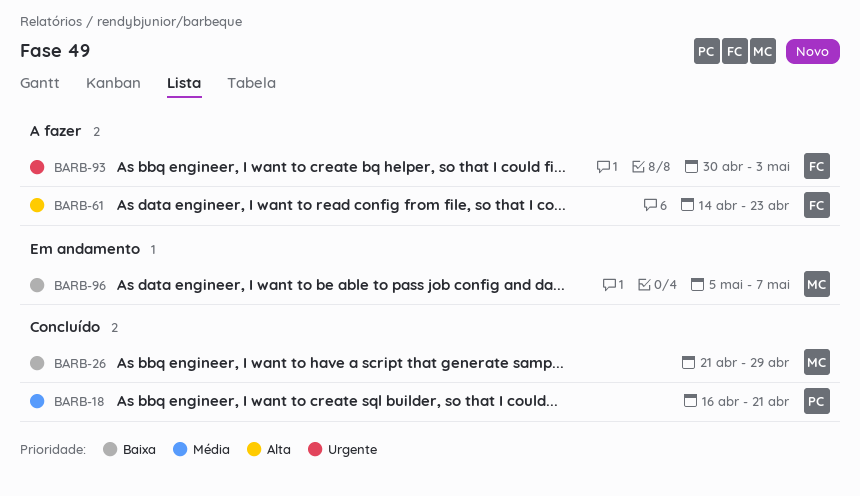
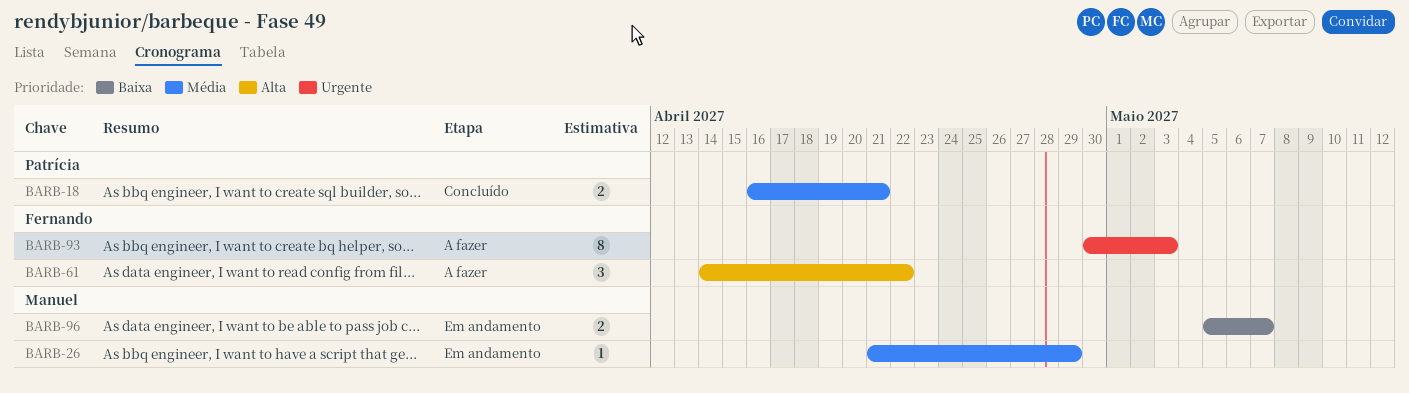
BARB-26, status: Concluído -> Em andamento
BARB-26, priority: Baixa -> Média
BARB-61, due: Apr 23 -> Apr 22

